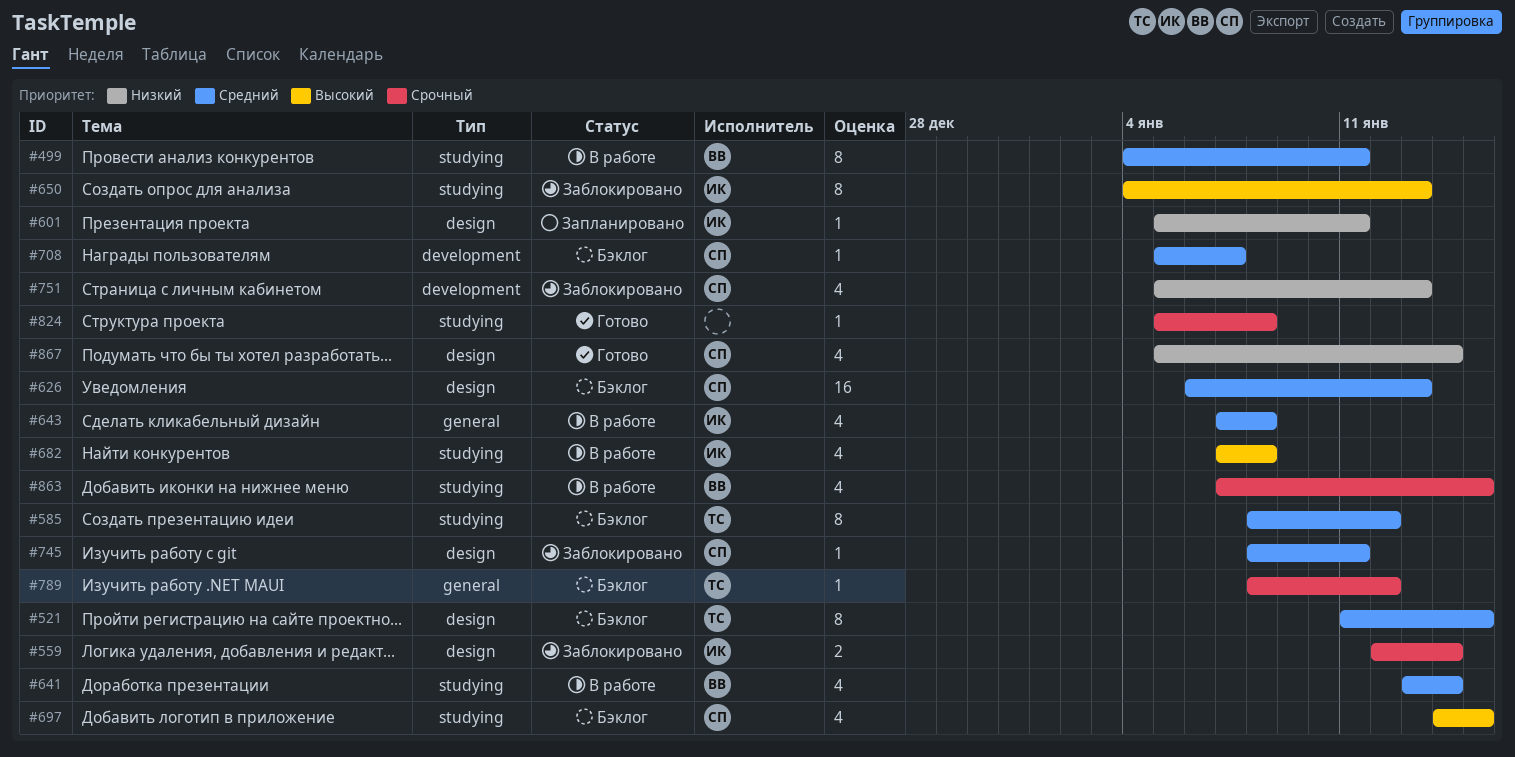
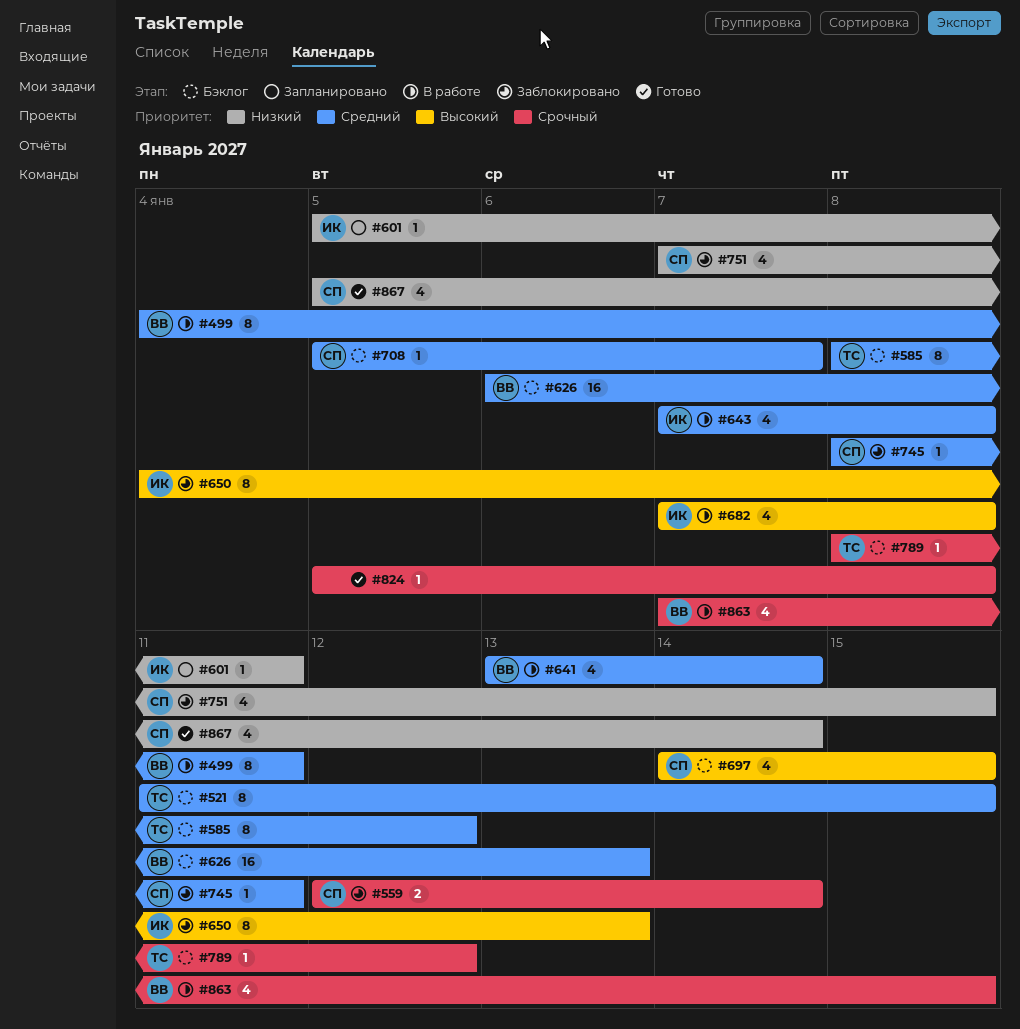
#559, owner: ИК -> СП
#626, owner: СП -> ВВ
#751, start: Jan 5 -> Jan 7
#751, due: Jan 13 -> Jan 15

